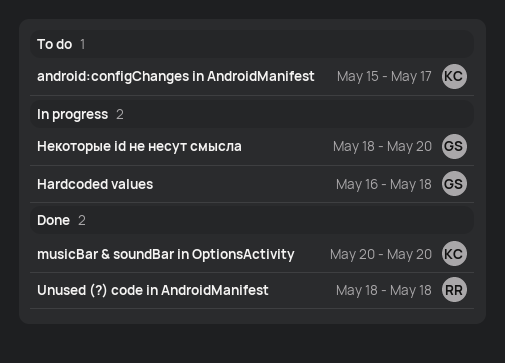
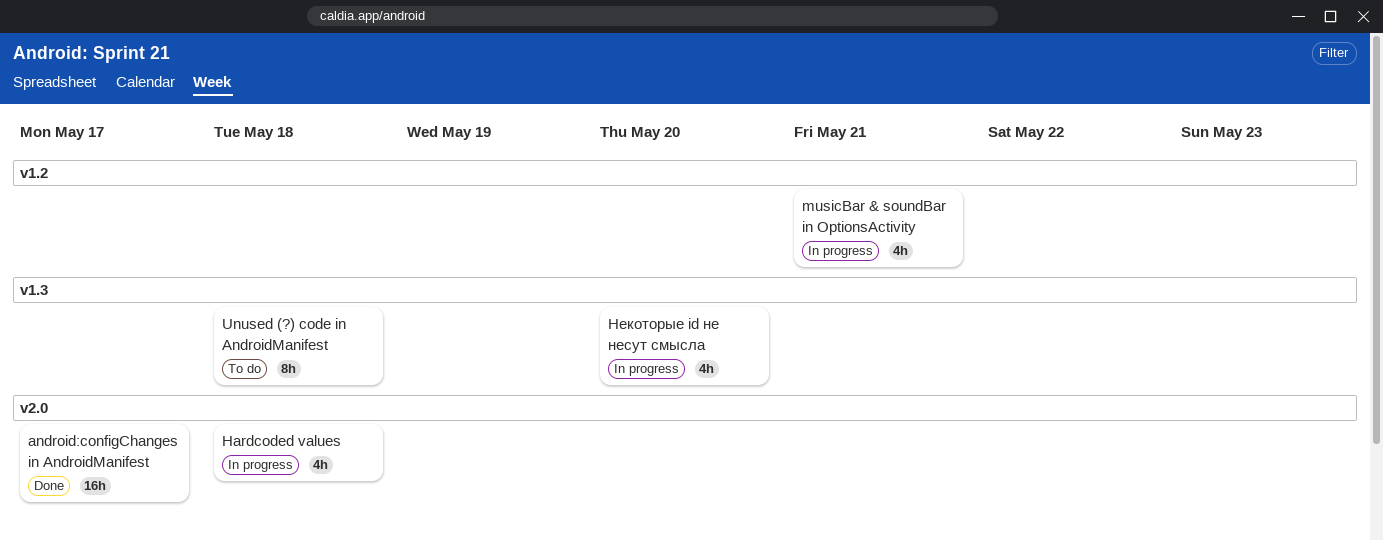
android:configChanges in AndroidManifest, status: To do -> Done
musicBar & soundBar in OptionsActivity, status: Done -> In progress
musicBar & soundBar in OptionsActivity, due: May 20 -> May 21
Unused (?) code in AndroidManifest, status: Done -> To do

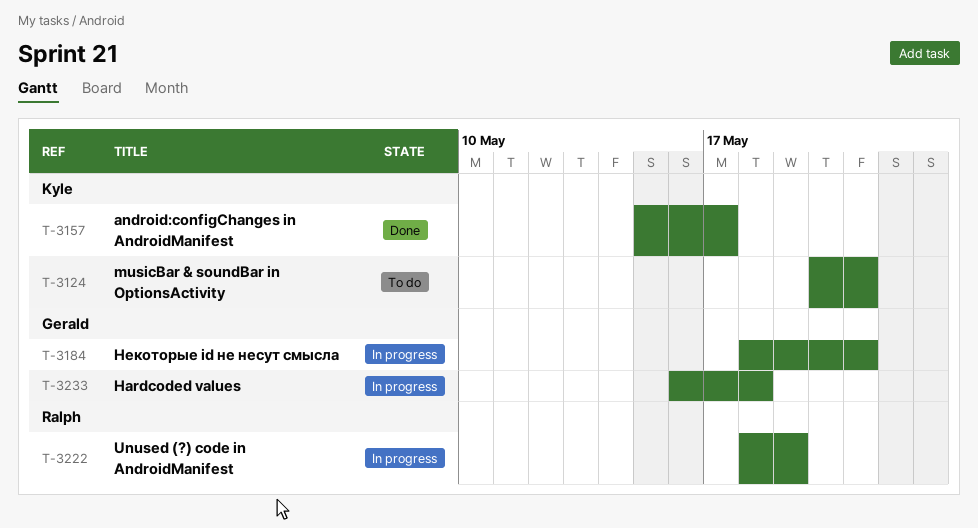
musicBar & soundBar in OptionsActivity, status: In progress -> To do
Unused (?) code in AndroidManifest, status: To do -> In progress
Unused (?) code in AndroidManifest, due: May 18 -> May 19
Некоторые id не несут смысла, due: May 20 -> May 21

